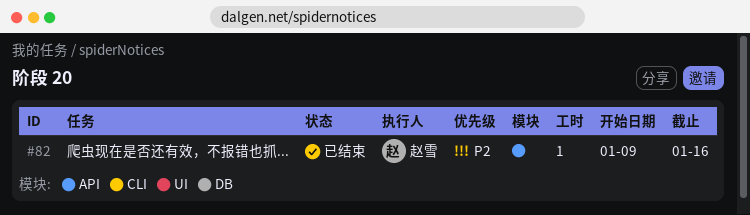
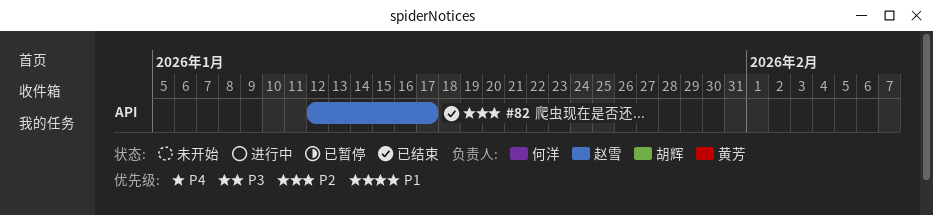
#82, start: Jan 9 -> Jan 12
#82, due: Jan 16 -> Jan 17

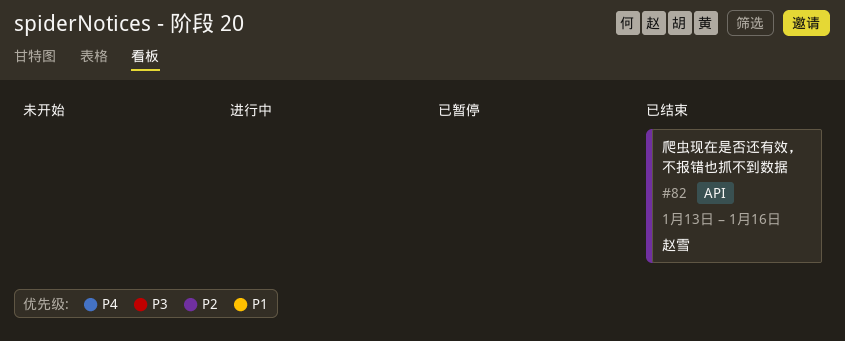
#82, start: Jan 12 -> Jan 13
#82, due: Jan 17 -> Jan 16

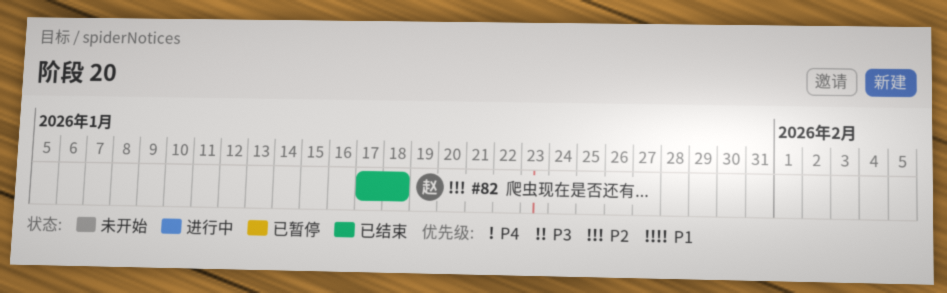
#82, start: Jan 13 -> Jan 17
#82, due: Jan 16 -> Jan 18

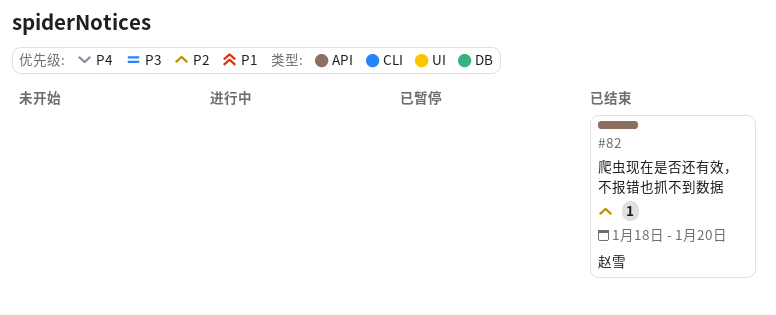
#82, start: Jan 17 -> Jan 18
#82, due: Jan 18 -> Jan 20

